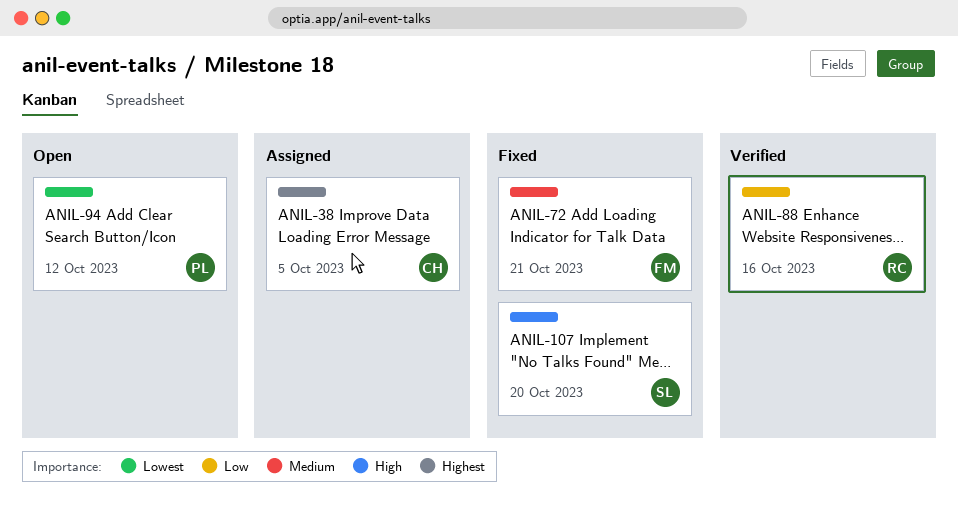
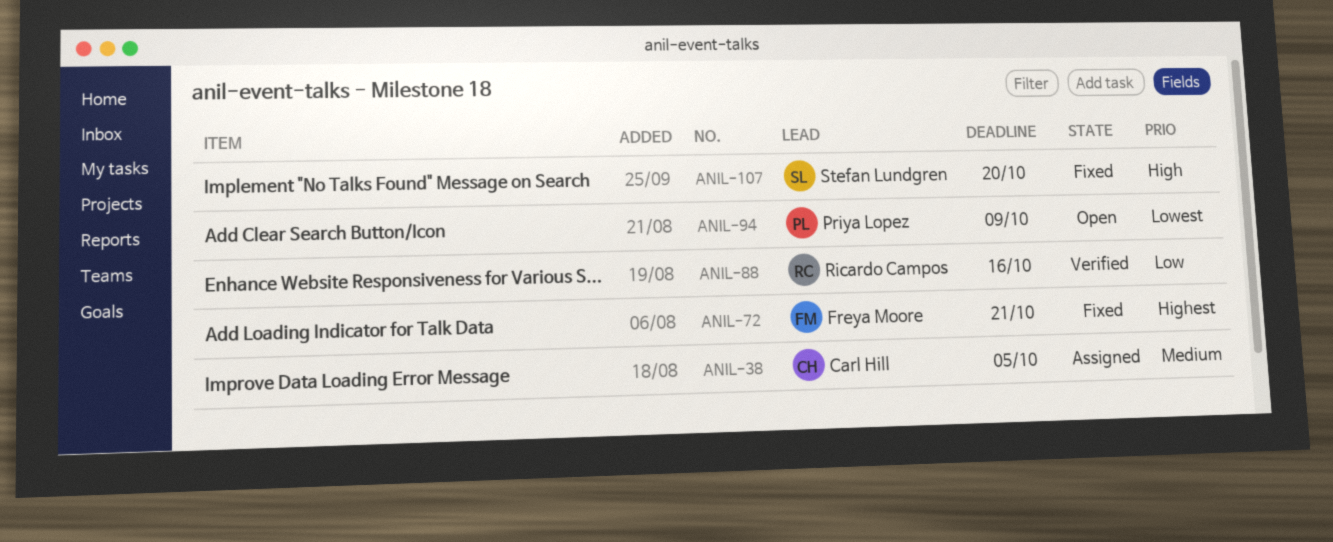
ANIL-38, priority: Highest -> Medium
ANIL-72, priority: Medium -> Highest
ANIL-94, due: Oct 12 -> Oct 9

